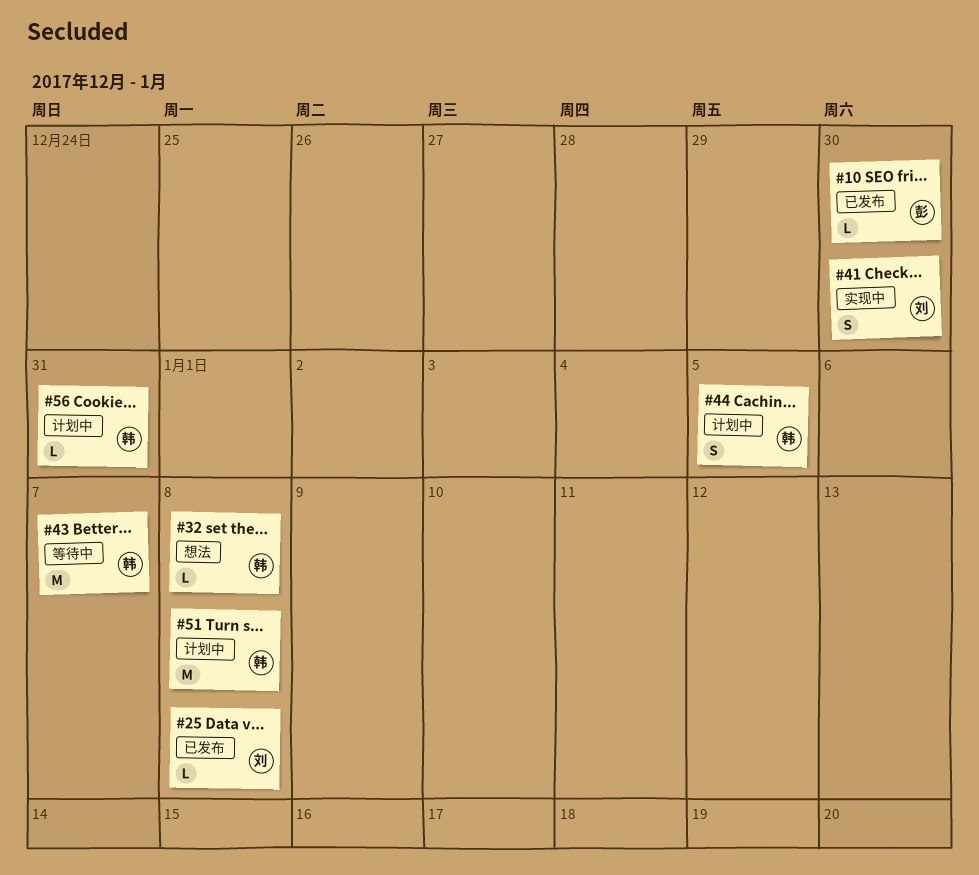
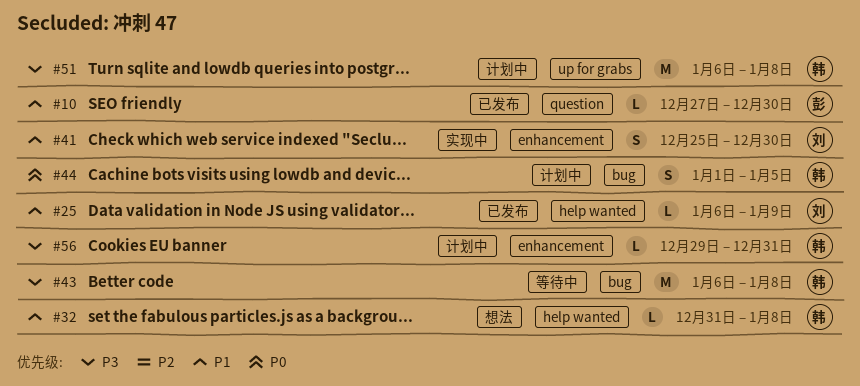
#25, due: Jan 8 -> Jan 9
#43, due: Jan 7 -> Jan 8

